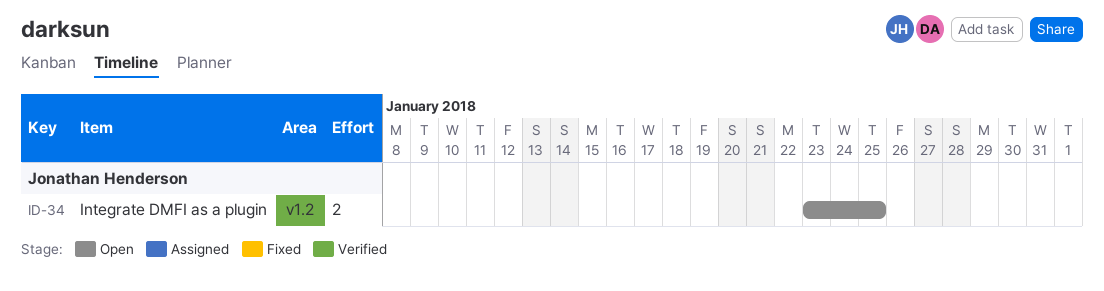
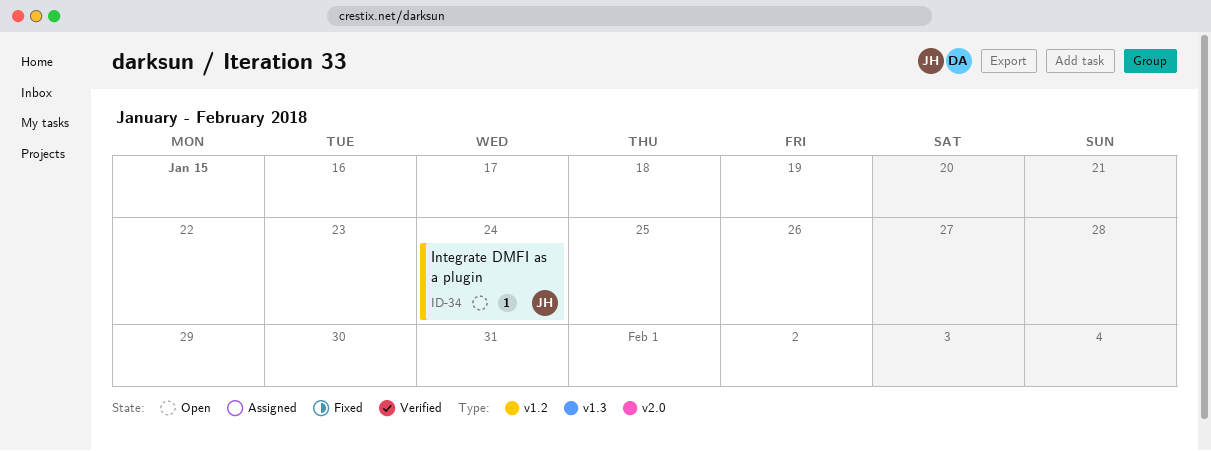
ID-34, estimate: 2 -> 1
ID-34, due: Jan 25 -> Jan 24

